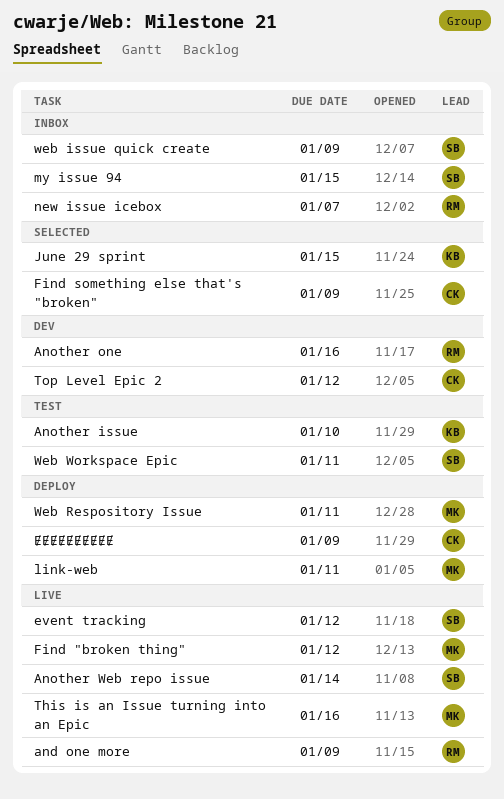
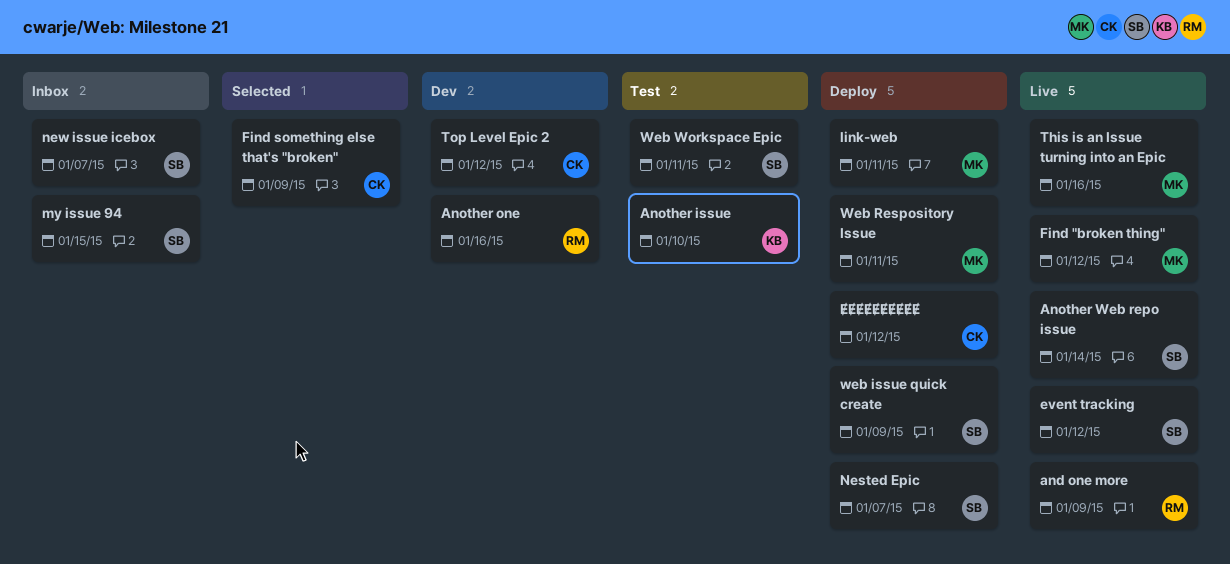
June 29 sprint: present -> none
Nested Epic: none -> present
new issue icebox, owner: RM -> SB
web issue quick create, status: Inbox -> Deploy
ɆɆɆɆɆɆɆɆɆɆ, due: Jan 9 -> Jan 12

